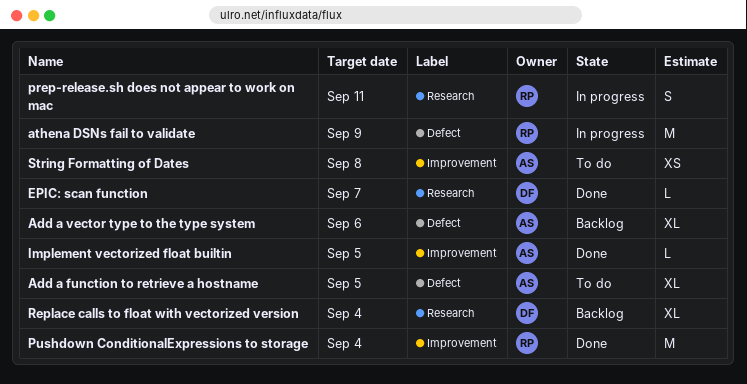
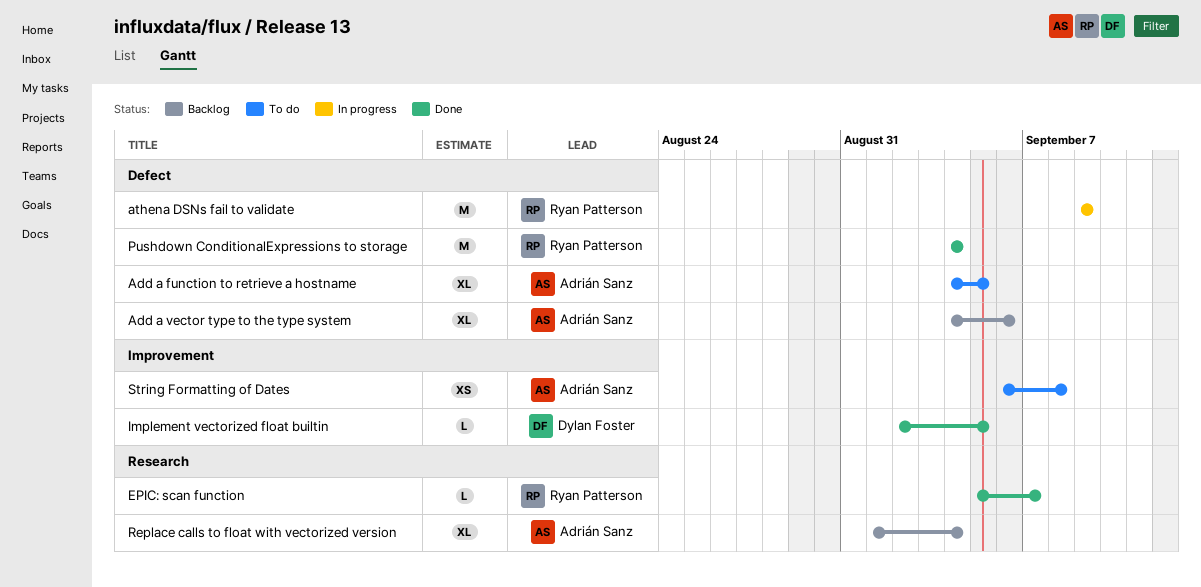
EPIC: scan function, owner: Dylan Foster -> Ryan Patterson
Implement vectorized float builtin, owner: Adrián Sanz -> Dylan Foster
prep-release.sh does not appear to work on mac: present -> none
Pushdown ConditionalExpressions to storage, label: Improvement -> Defect
Replace calls to float with vectorized version, owner: Dylan Foster -> Adrián Sanz

